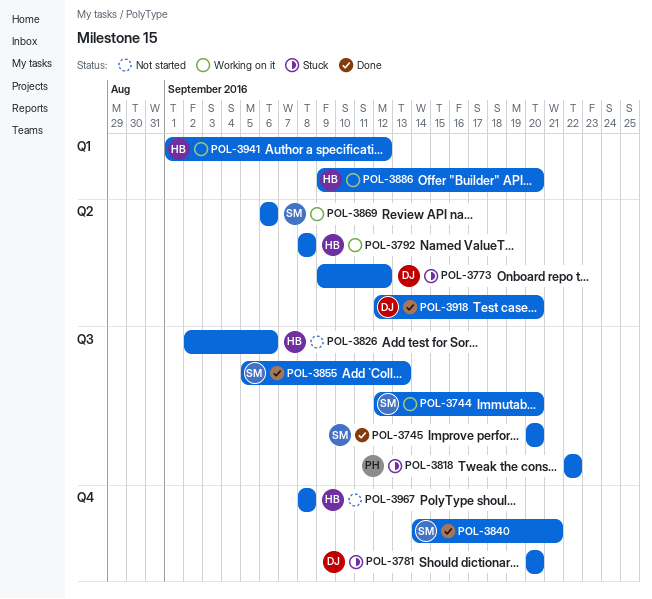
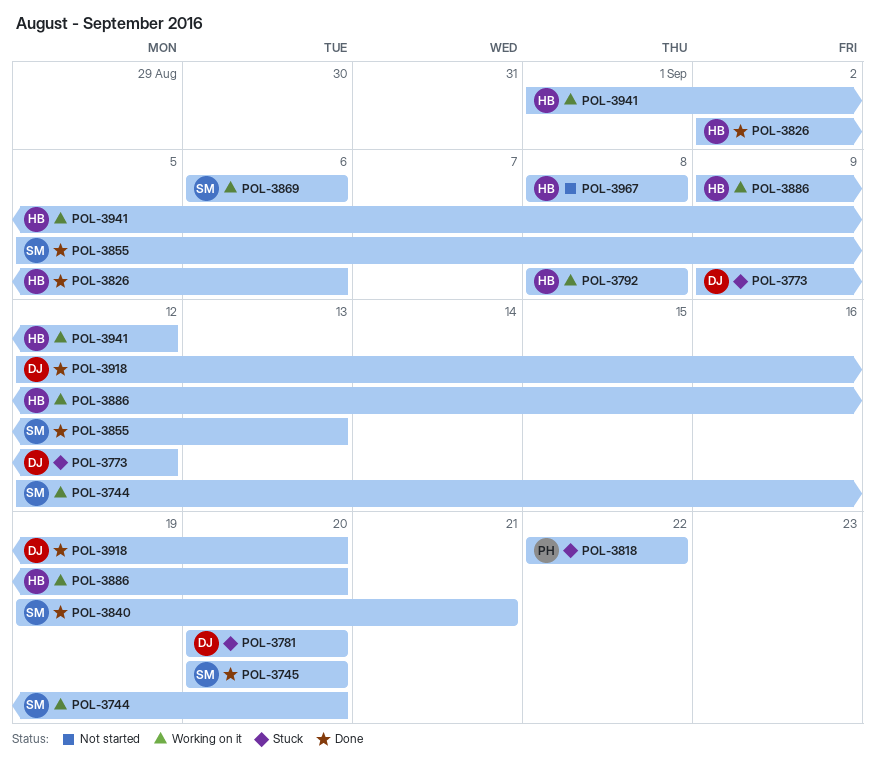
POL-3826, status: Not started -> Done
POL-3840, start: Sep 14 -> Sep 19

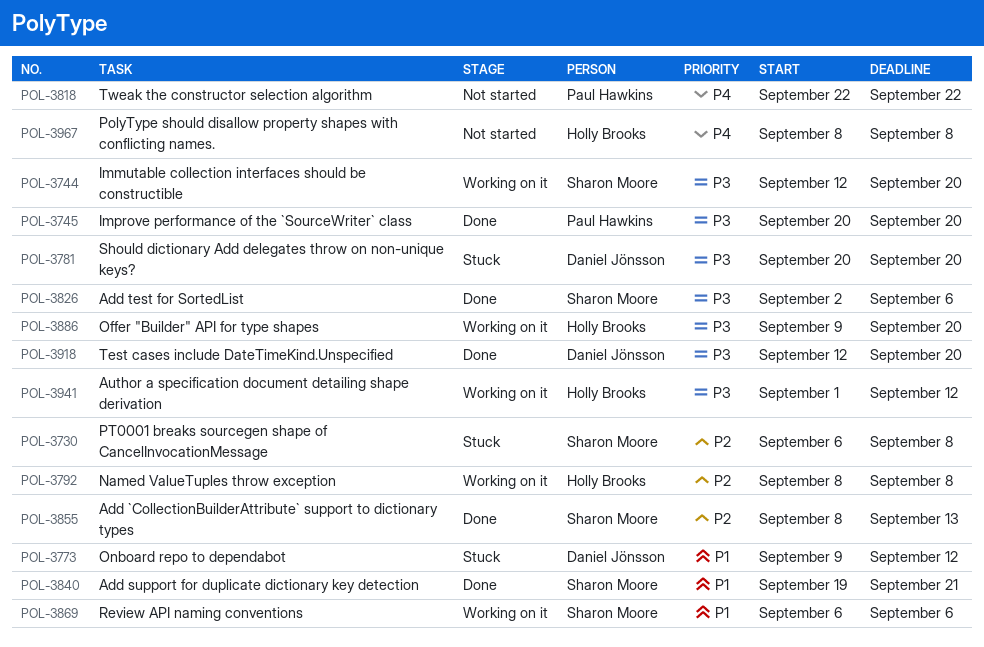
POL-3730: none -> present
POL-3745, owner: Sharon Moore -> Paul Hawkins
POL-3818, status: Stuck -> Not started
POL-3826, owner: Holly Brooks -> Sharon Moore
POL-3855, start: Sep 5 -> Sep 8

